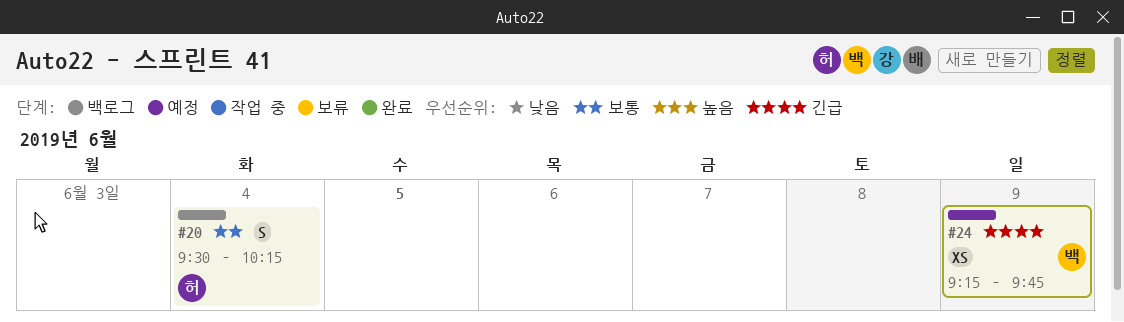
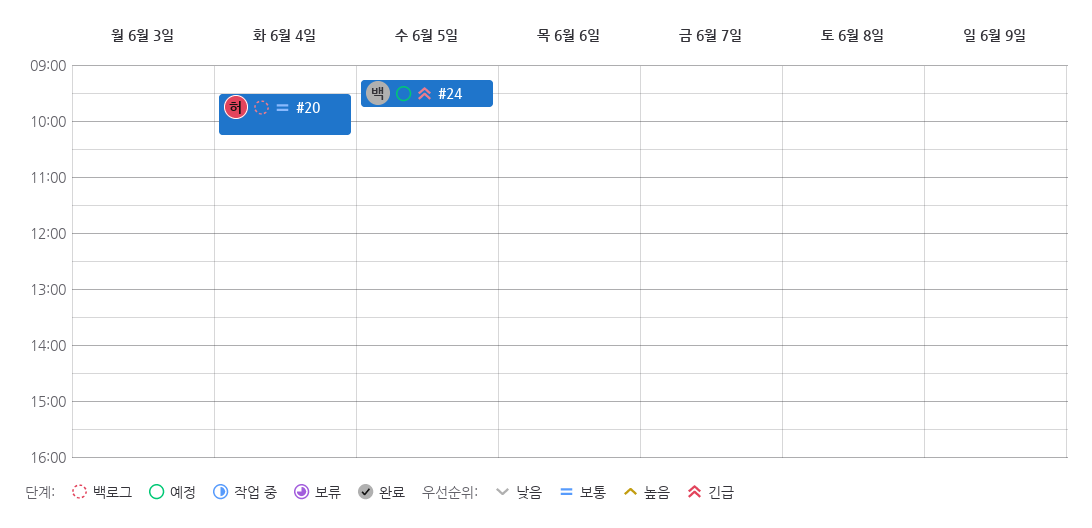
#24, day: Jun 9 -> Jun 5

